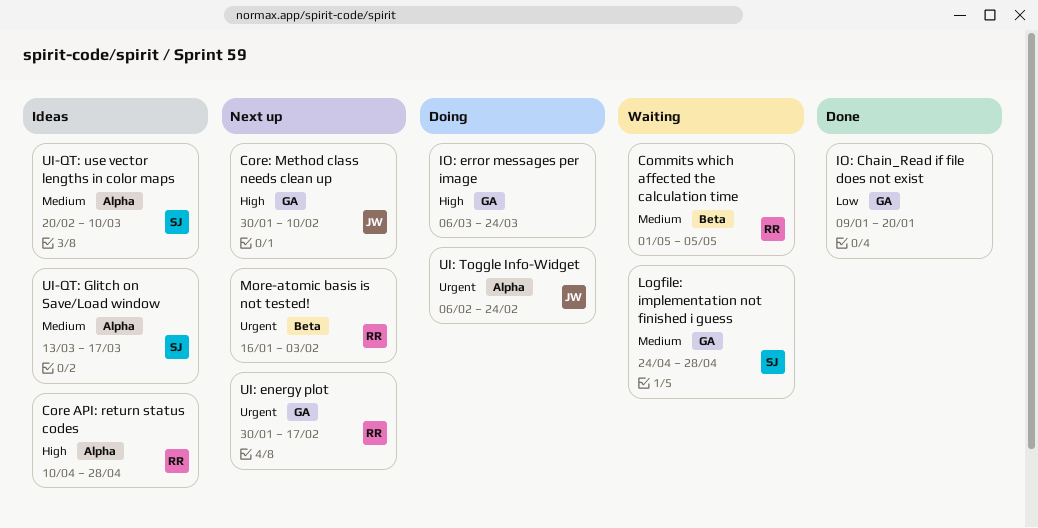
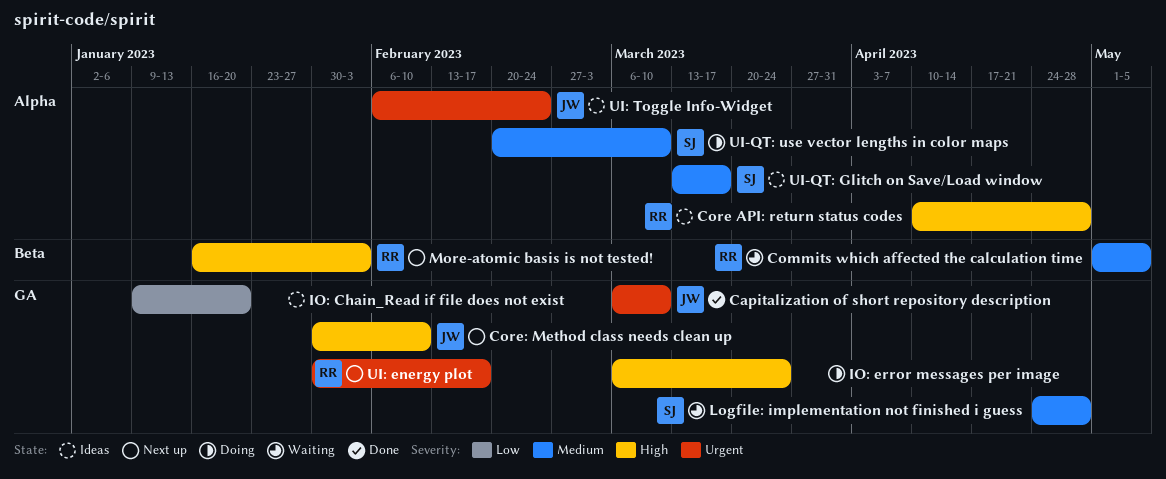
Capitalization of short repository description: none -> present
IO: Chain_Read if file does not exist, status: Done -> Ideas
More-atomic basis is not tested!, priority: Urgent -> High
UI-QT: use vector lengths in color maps, status: Ideas -> Doing
UI: Toggle Info-Widget, status: Doing -> Ideas

